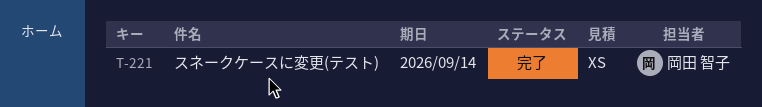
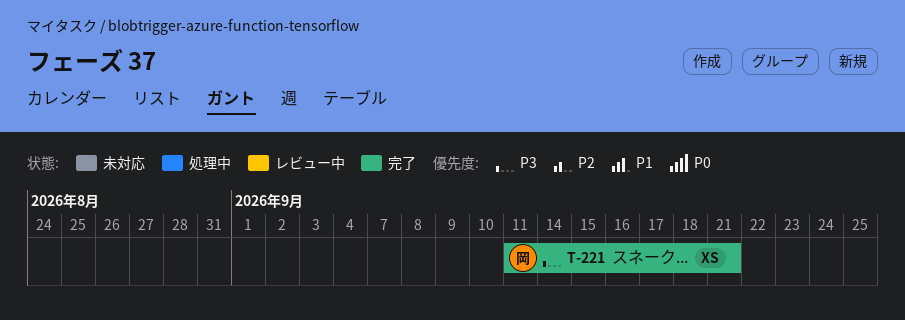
T-221, due: Sep 14 -> Sep 21

